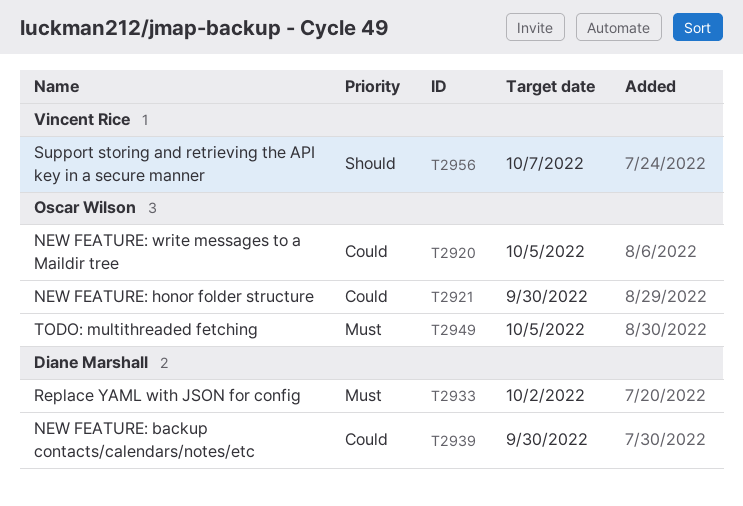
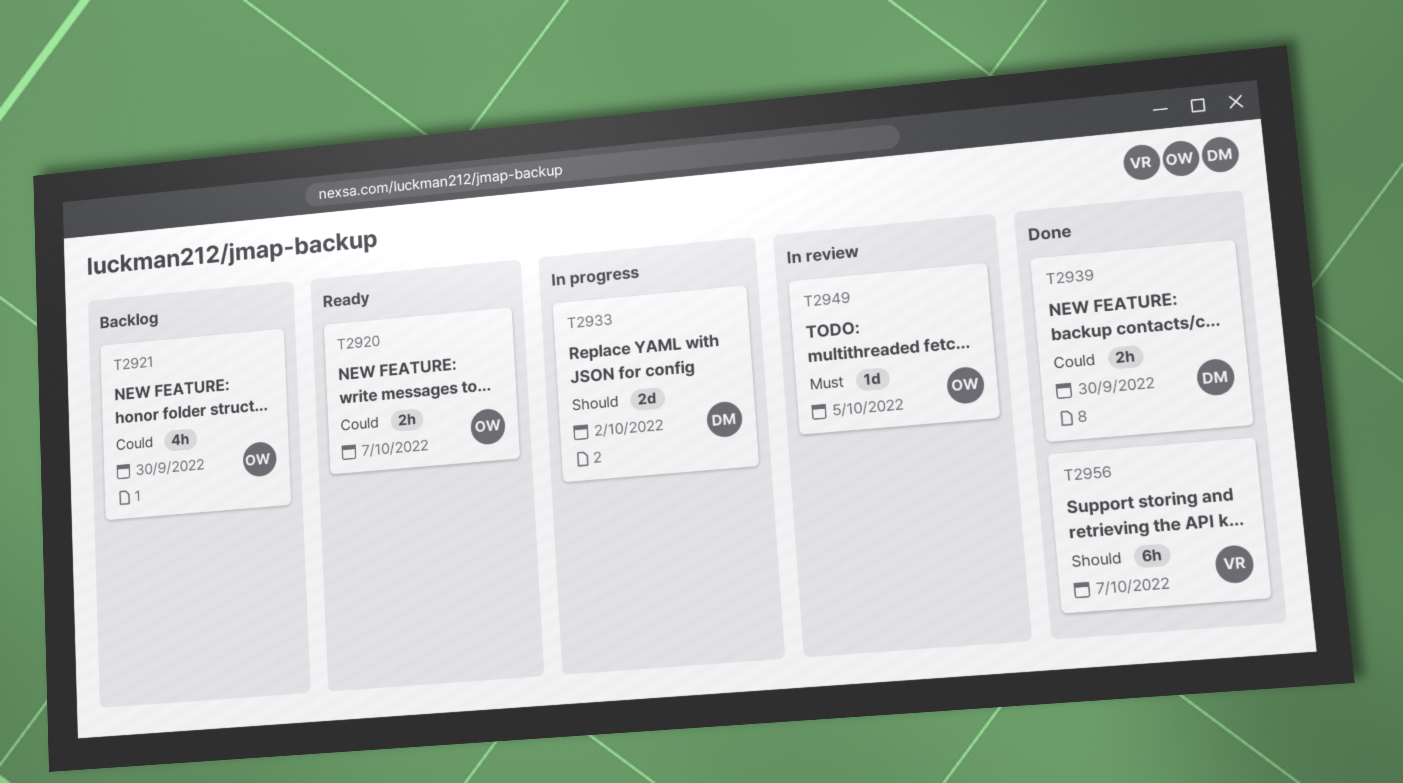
T2920, due: Oct 5 -> Oct 7
T2933, priority: Must -> Should

